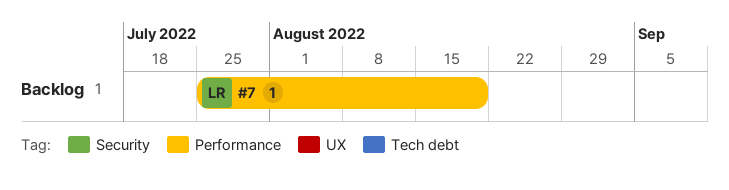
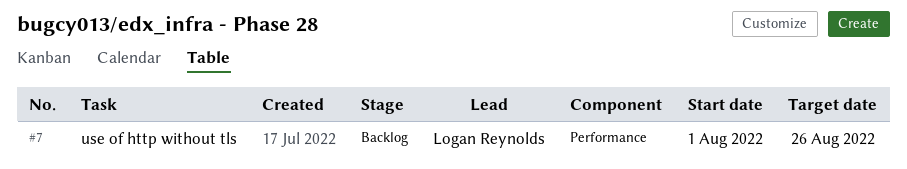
#7, start: Jul 25 -> Aug 1
#7, due: Aug 19 -> Aug 26

